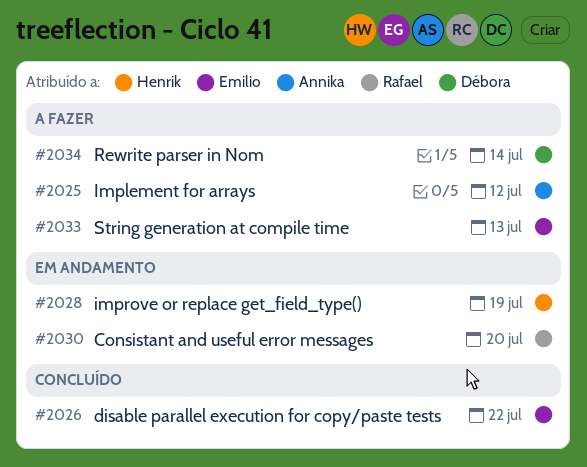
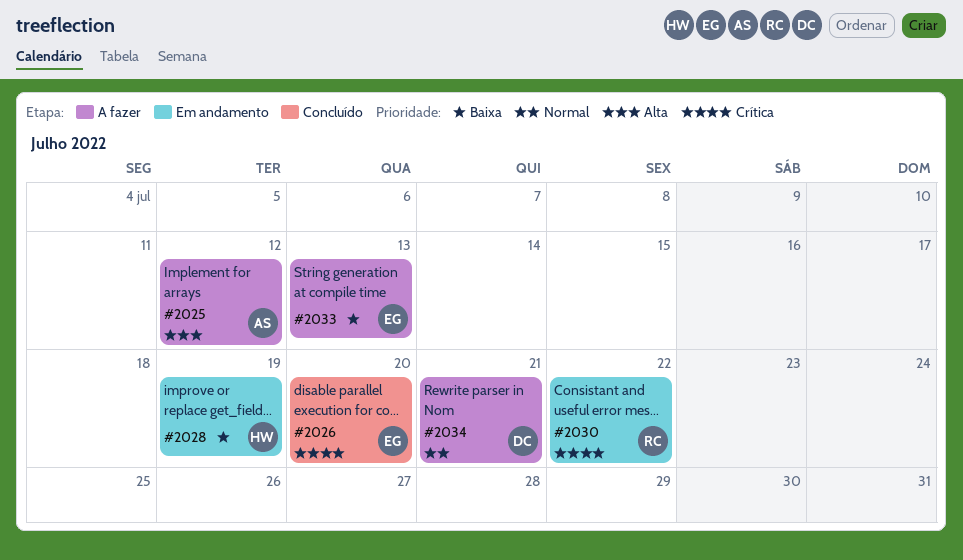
#2026, due: Jul 22 -> Jul 20
#2030, due: Jul 20 -> Jul 22
#2034, due: Jul 14 -> Jul 21

